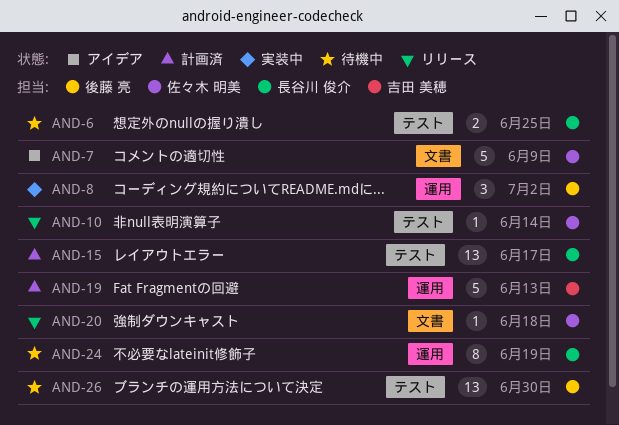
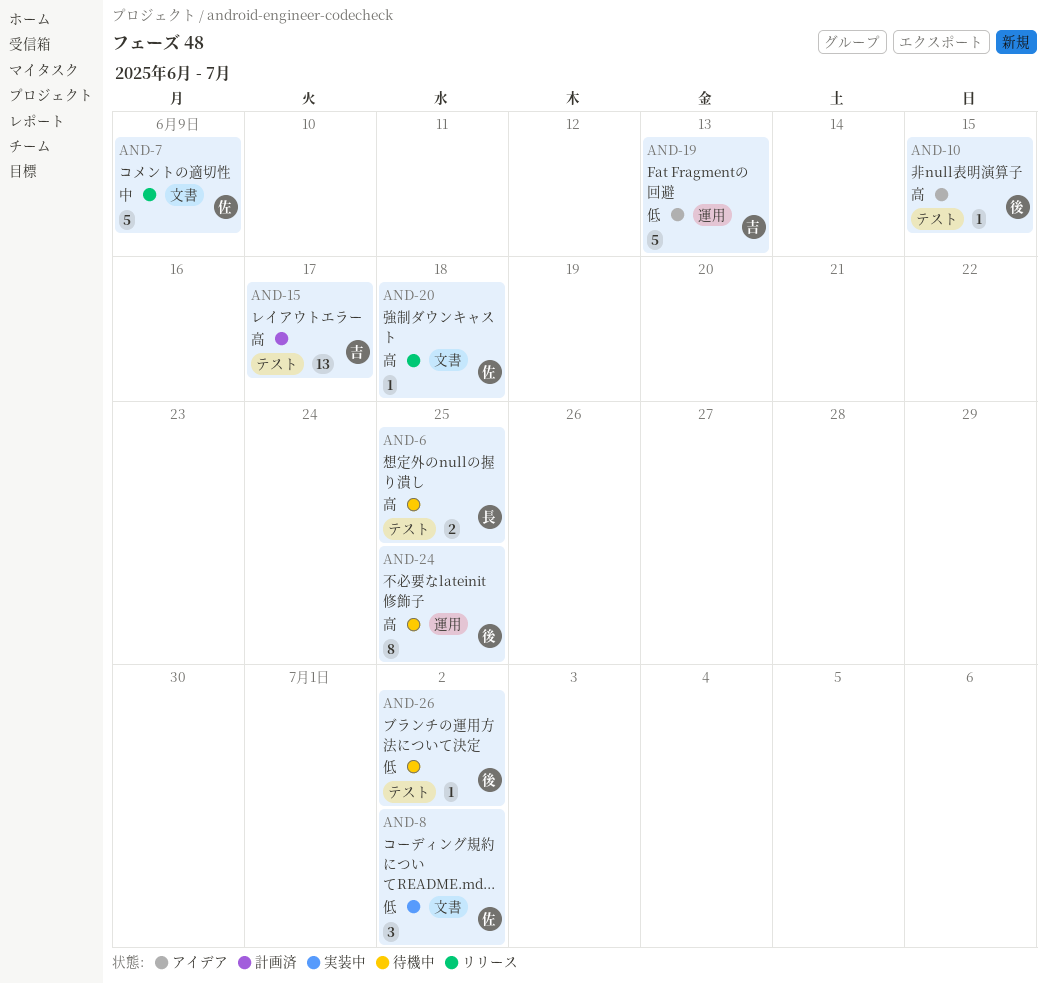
AND-7, status: アイデア -> リリース
AND-8, owner: 後藤 亮 -> 佐々木 明美
AND-8, label: 運用 -> 文書
AND-10, status: リリース -> アイデア
AND-10, owner: 佐々木 明美 -> 後藤 亮
AND-10, due: Jun 14 -> Jun 15
AND-15, owner: 長谷川 俊介 -> 吉田 美穂
AND-19, status: 計画済 -> アイデア
AND-24, owner: 長谷川 俊介 -> 後藤 亮
AND-24, due: Jun 19 -> Jun 25
AND-26, estimate: 13 -> 1
AND-26, due: Jun 30 -> Jul 2

